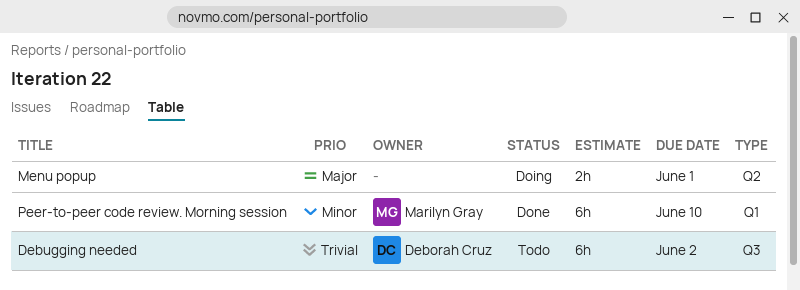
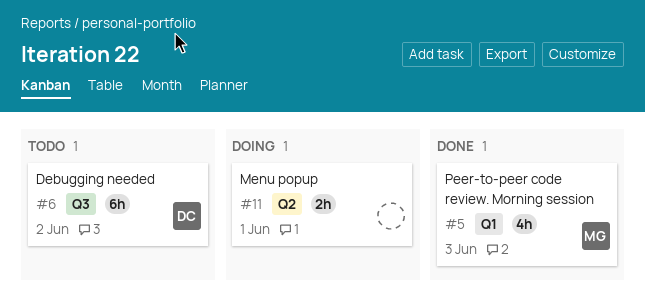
Peer-to-peer code review. Morning session, estimate: 6h -> 4h
Peer-to-peer code review. Morning session, due: Jun 10 -> Jun 3

